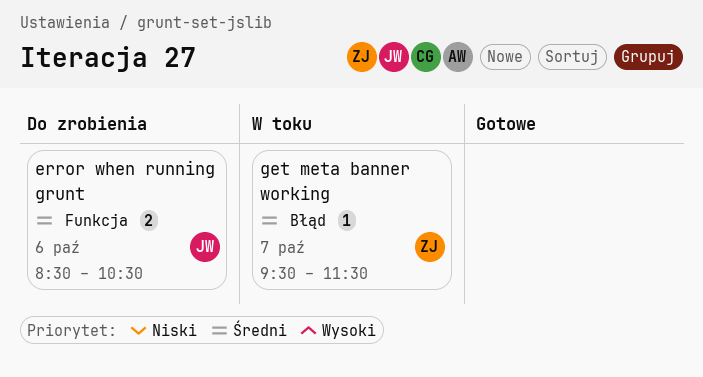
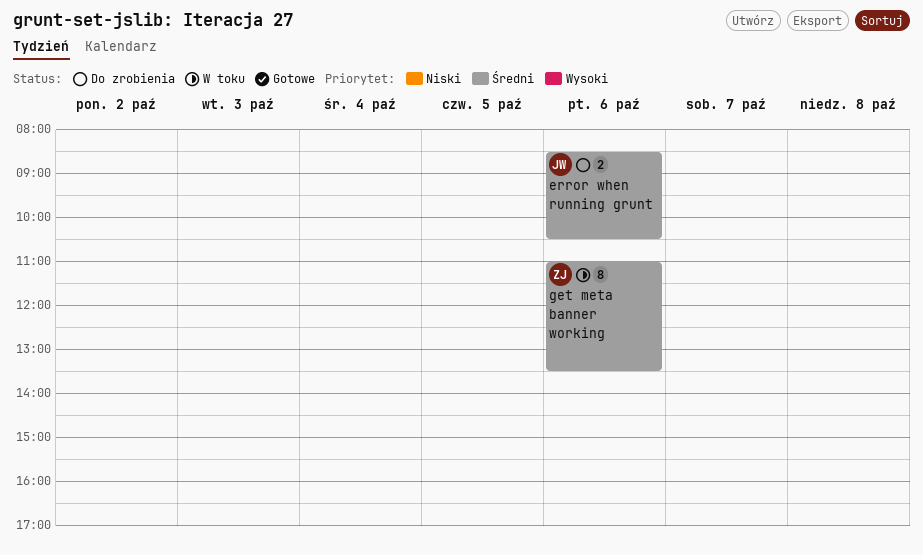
get meta banner working, estimate: 1 -> 8
get meta banner working, day: Oct 7 -> Oct 6
get meta banner working, begins: 09:30 -> 11:00
get meta banner working, ends: 11:30 -> 13:30

